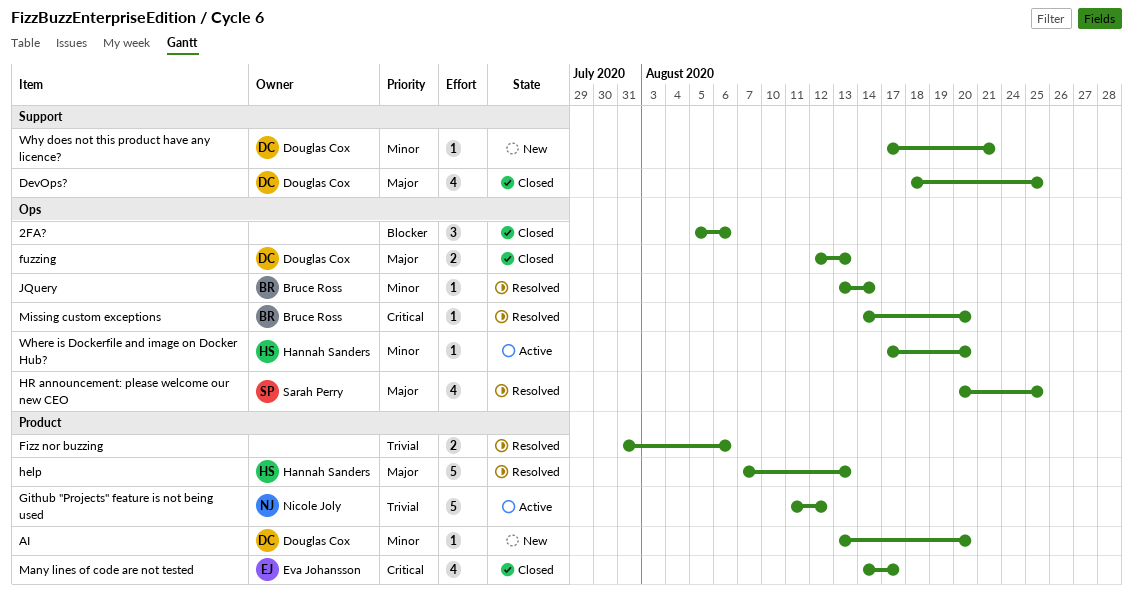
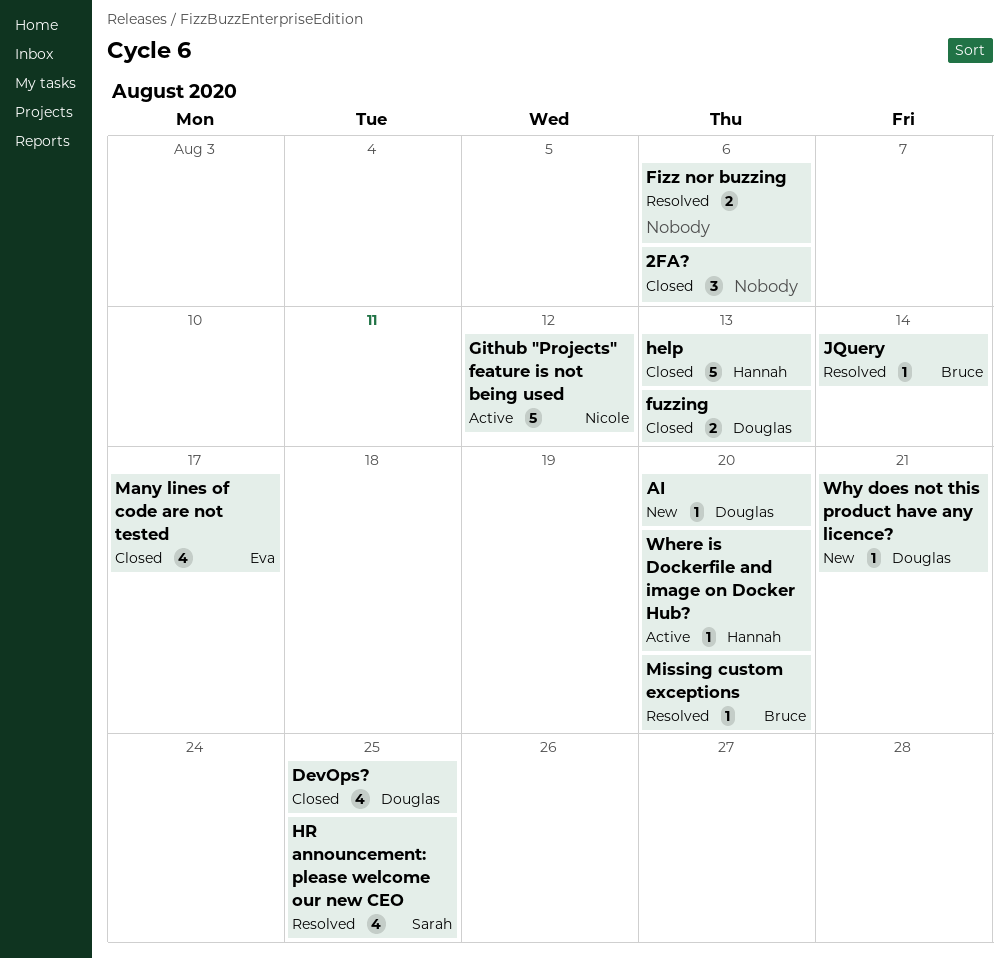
help, status: Resolved -> Closed

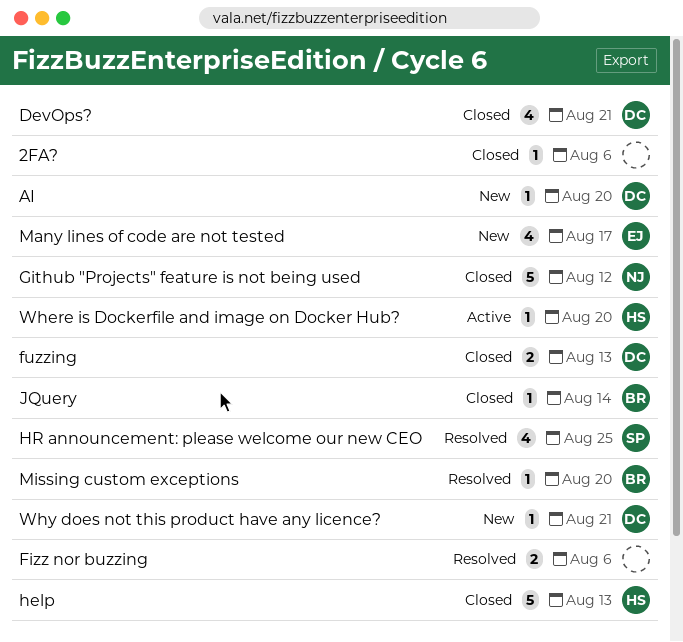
2FA?, estimate: 3 -> 1
DevOps?, due: Aug 25 -> Aug 21
Github "Projects" feature is not being used, status: Active -> Closed
JQuery, status: Resolved -> Closed
Many lines of code are not tested, status: Closed -> New

